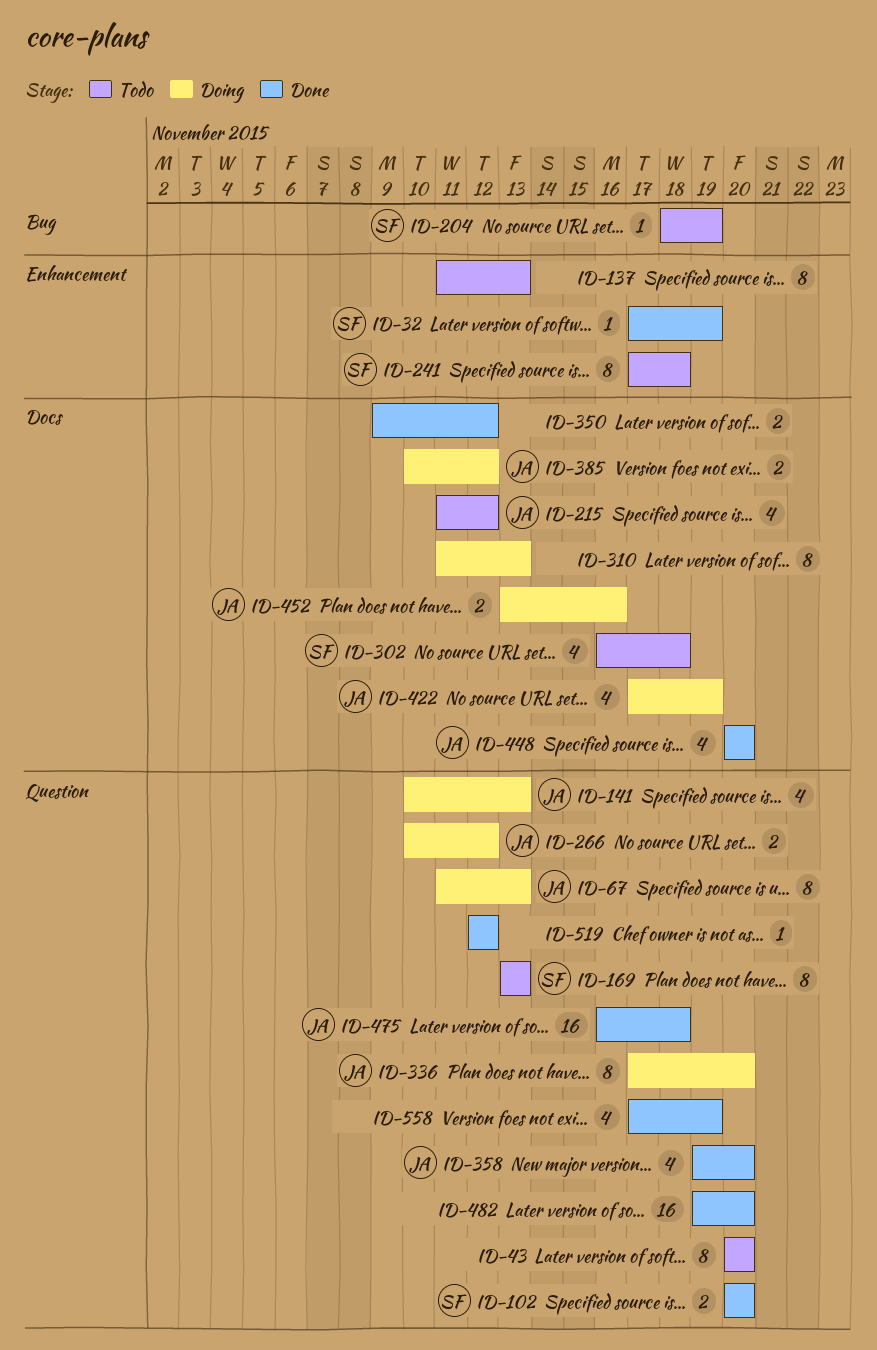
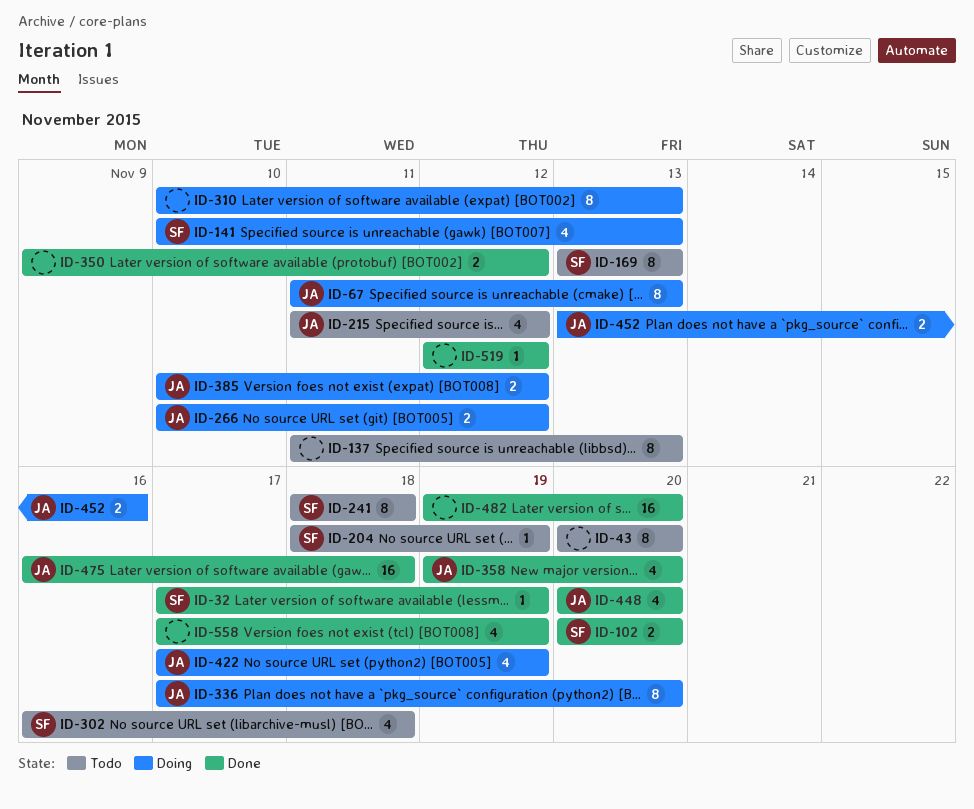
ID-141, owner: JA -> SF
ID-241, start: Nov 17 -> Nov 18
ID-310, start: Nov 11 -> Nov 10

